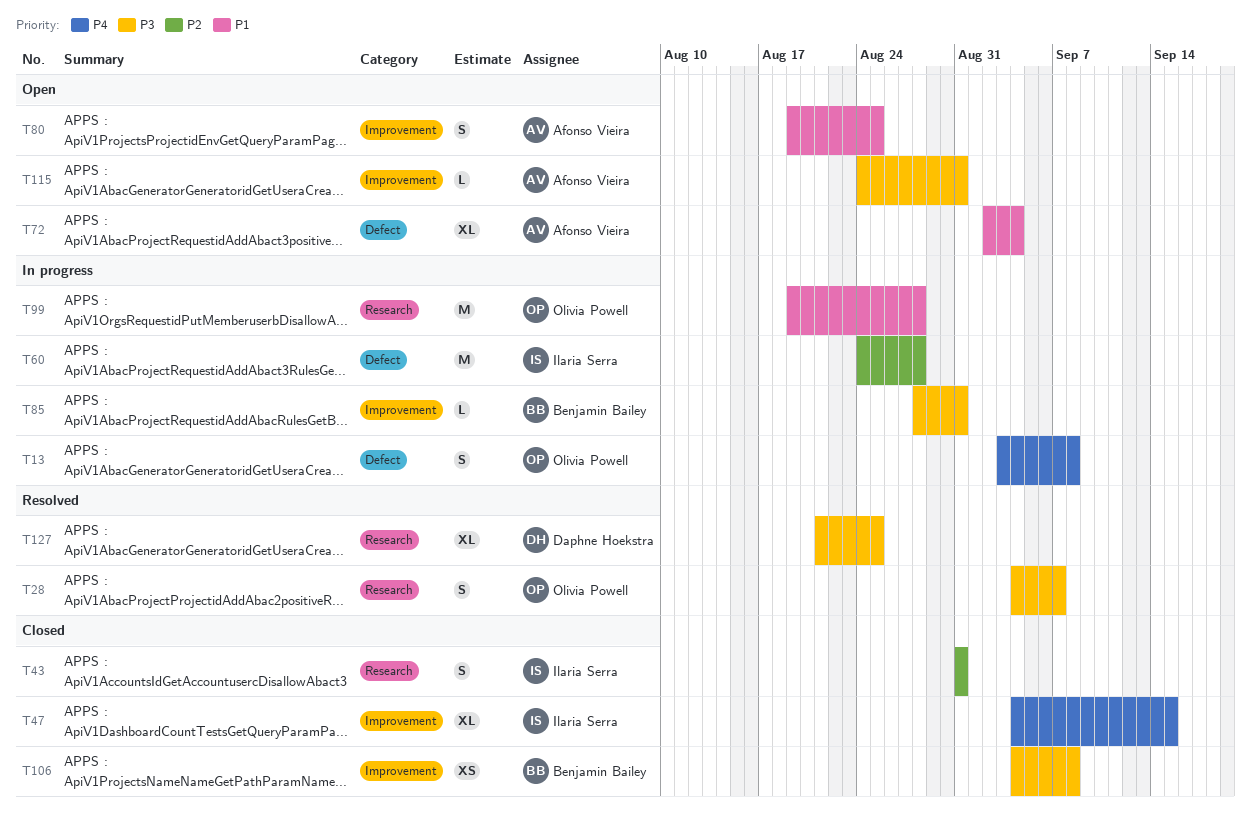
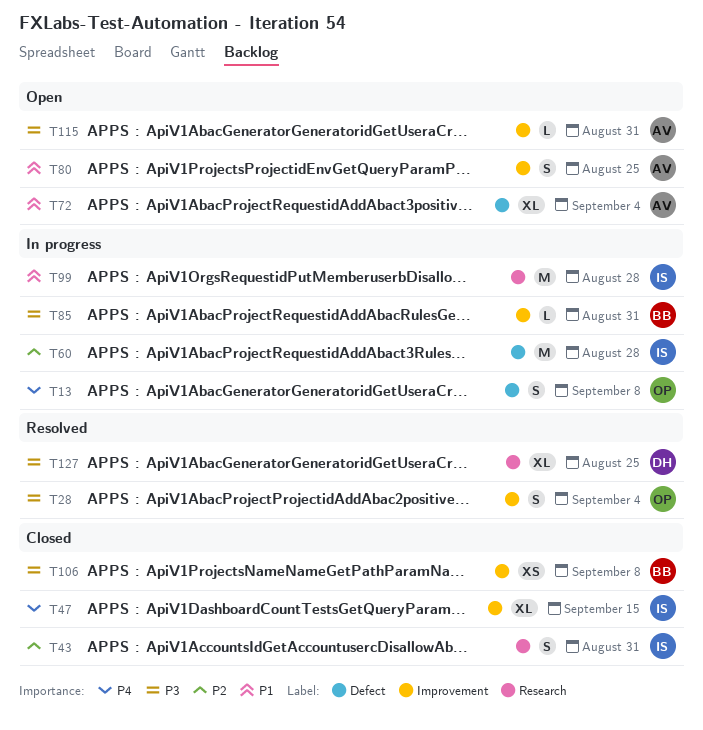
T28, label: Research -> Improvement
T28, due: Sep 7 -> Sep 4
T99, owner: Olivia Powell -> Ilaria Serra

